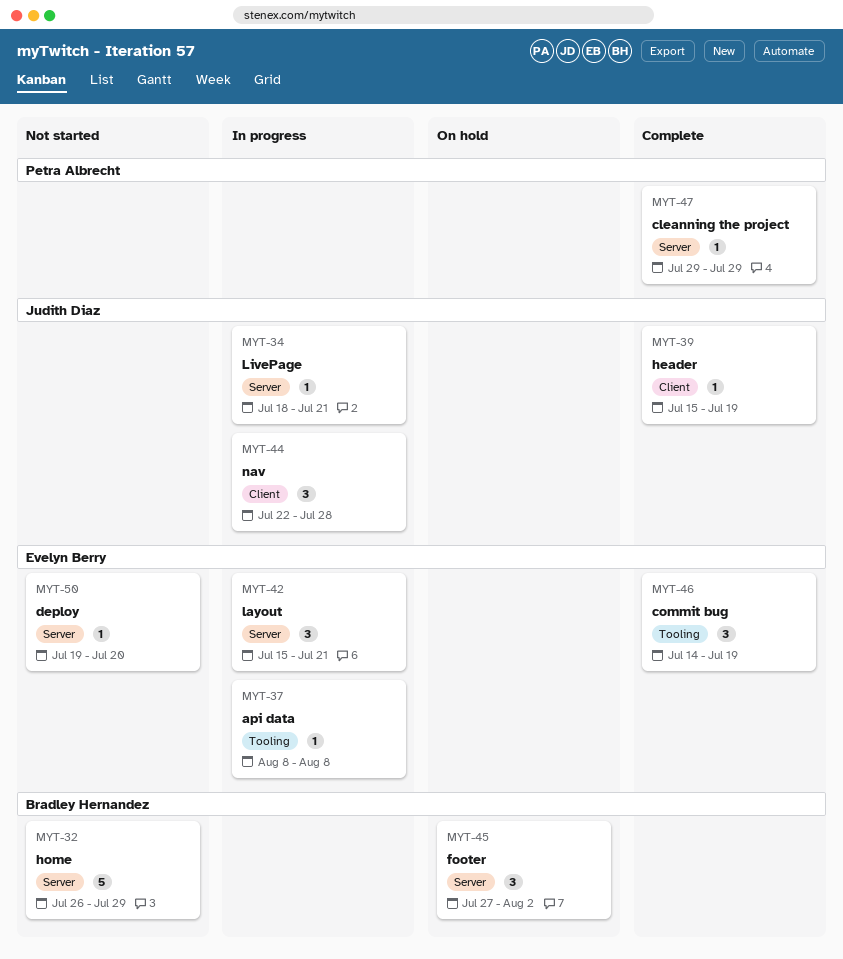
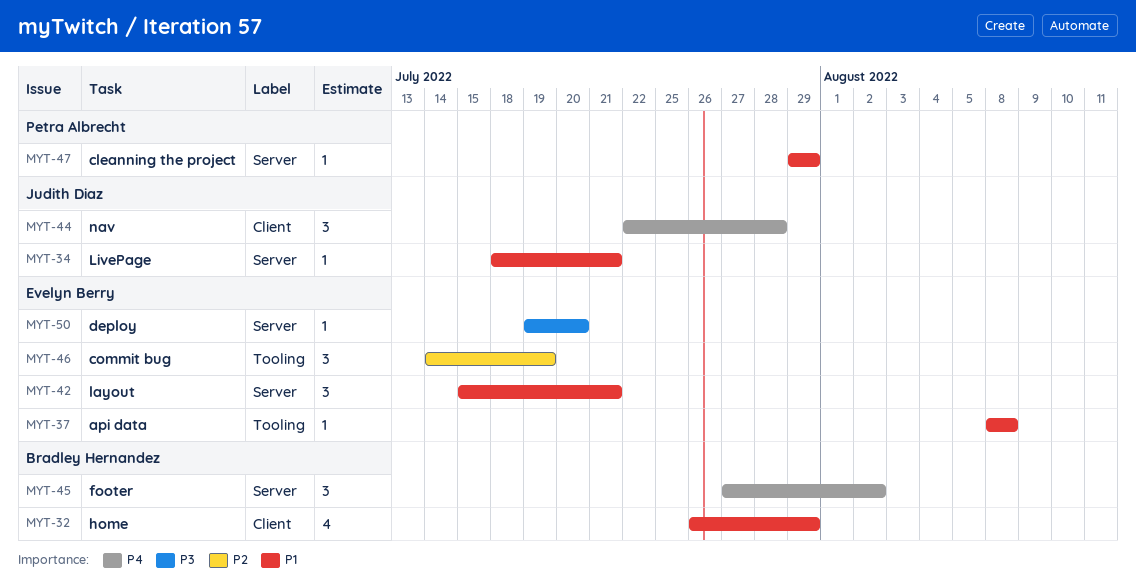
MYT-32, label: Server -> Client
MYT-32, estimate: 5 -> 4
MYT-39: present -> none

